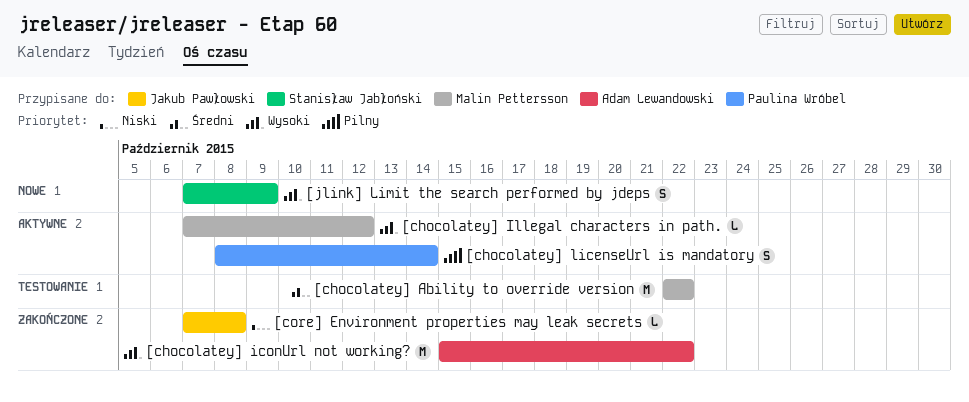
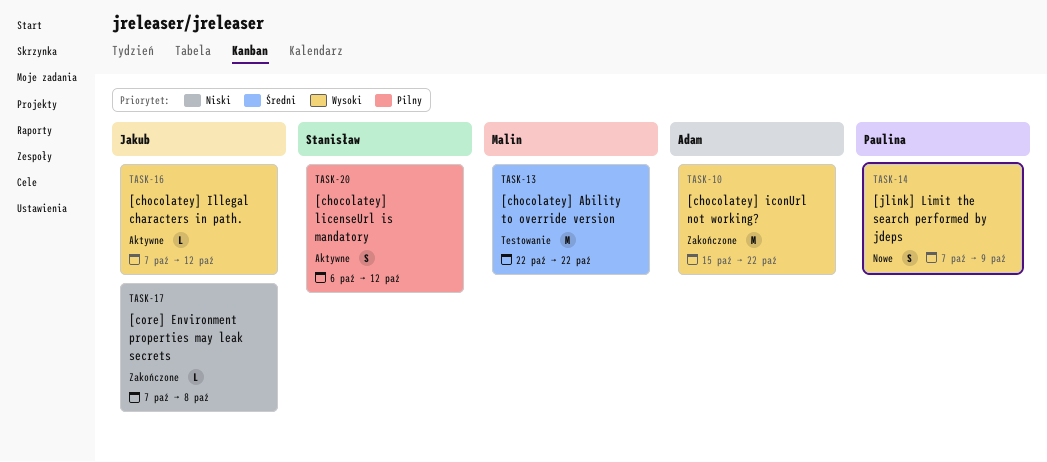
[chocolatey] Illegal characters in path., owner: Malin Pettersson -> Jakub Pawłowski
[chocolatey] licenseUrl is mandatory, owner: Paulina Wróbel -> Stanisław Jabłoński
[chocolatey] licenseUrl is mandatory, start: Oct 8 -> Oct 6
[chocolatey] licenseUrl is mandatory, due: Oct 14 -> Oct 12
[jlink] Limit the search performed by jdeps, owner: Stanisław Jabłoński -> Paulina Wróbel

